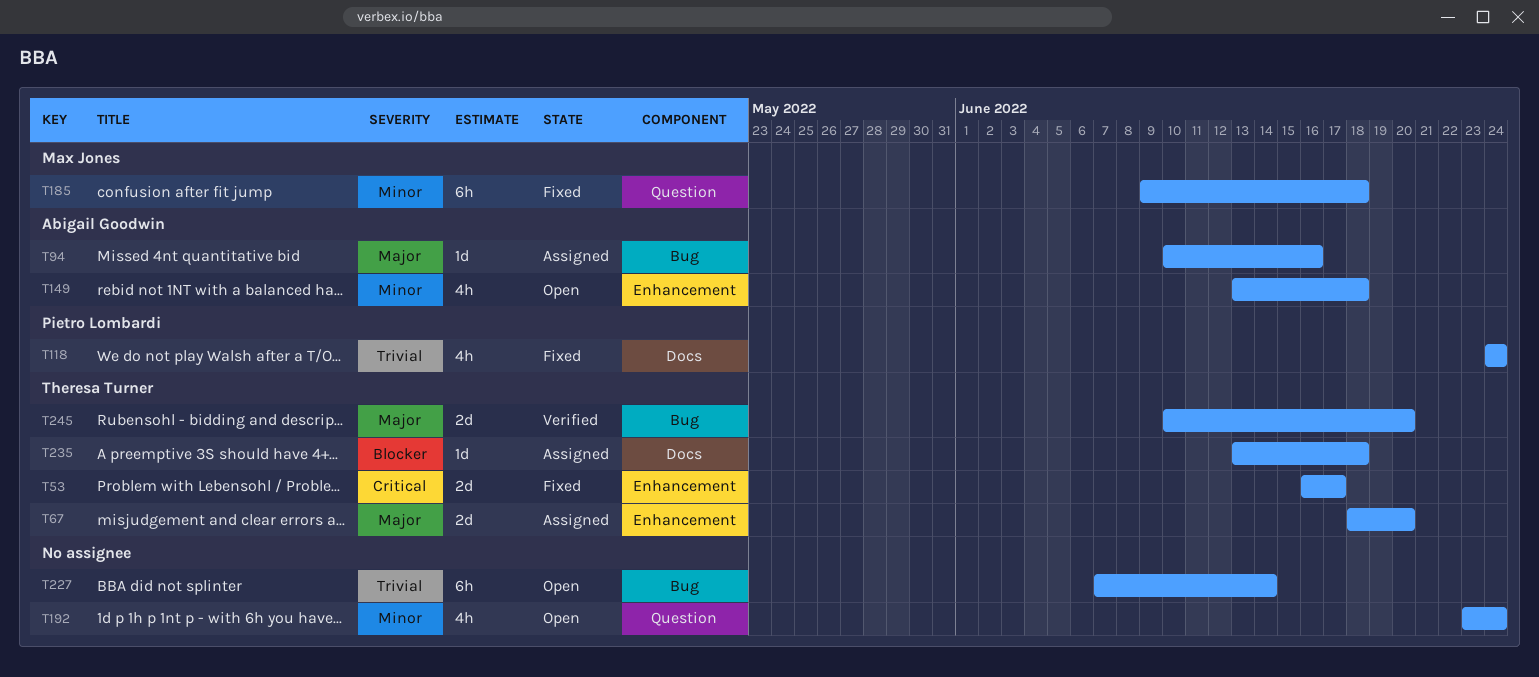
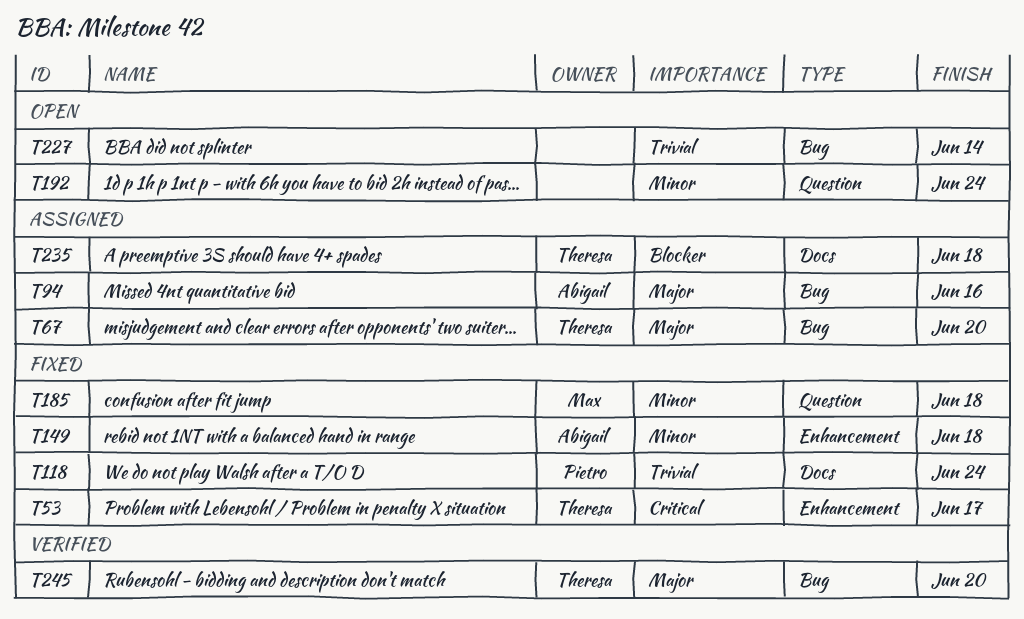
T67, label: Enhancement -> Bug
T149, status: Open -> Fixed

